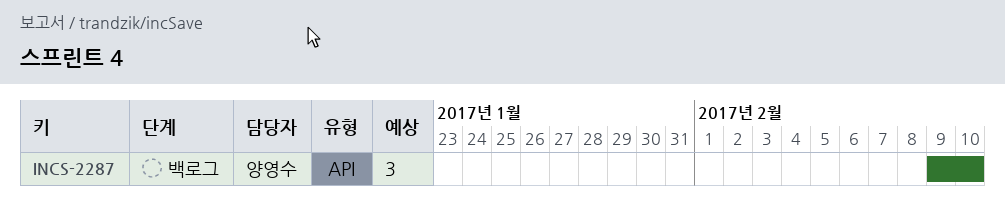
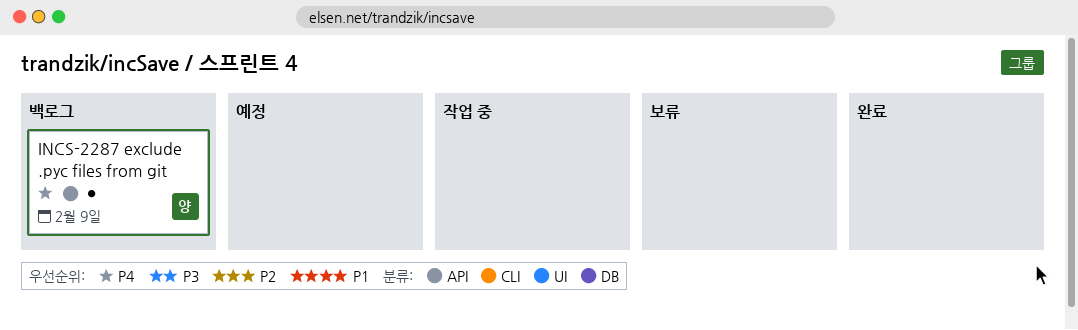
INCS-2287, estimate: 3 -> 1
INCS-2287, due: Feb 10 -> Feb 9

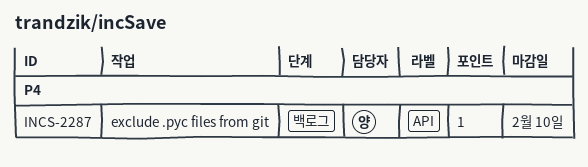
INCS-2287, due: Feb 9 -> Feb 10

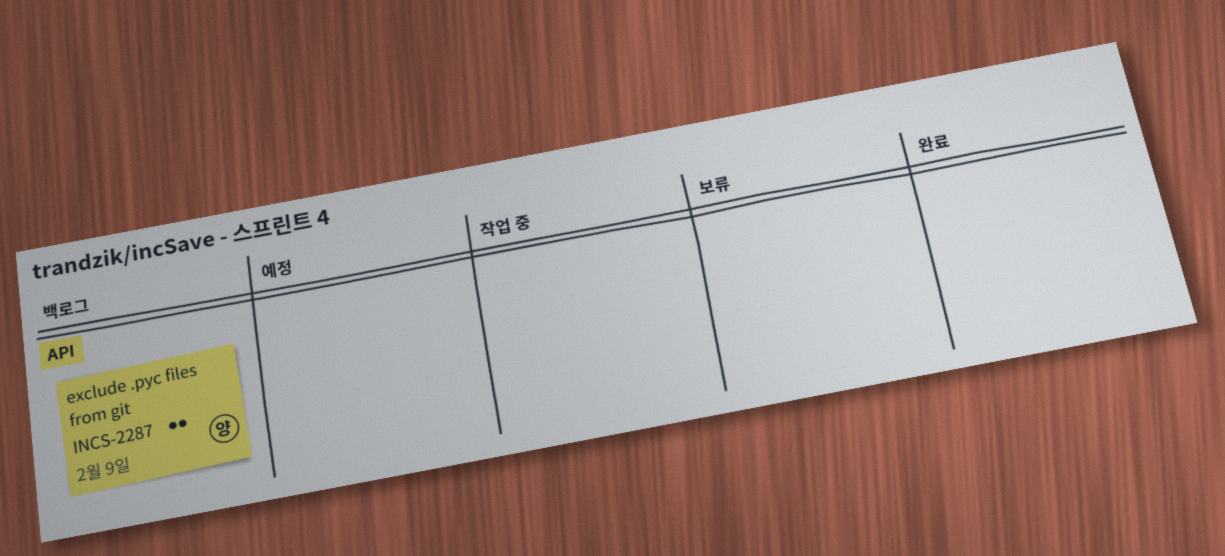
INCS-2287, estimate: 1 -> 2
INCS-2287, due: Feb 10 -> Feb 9

